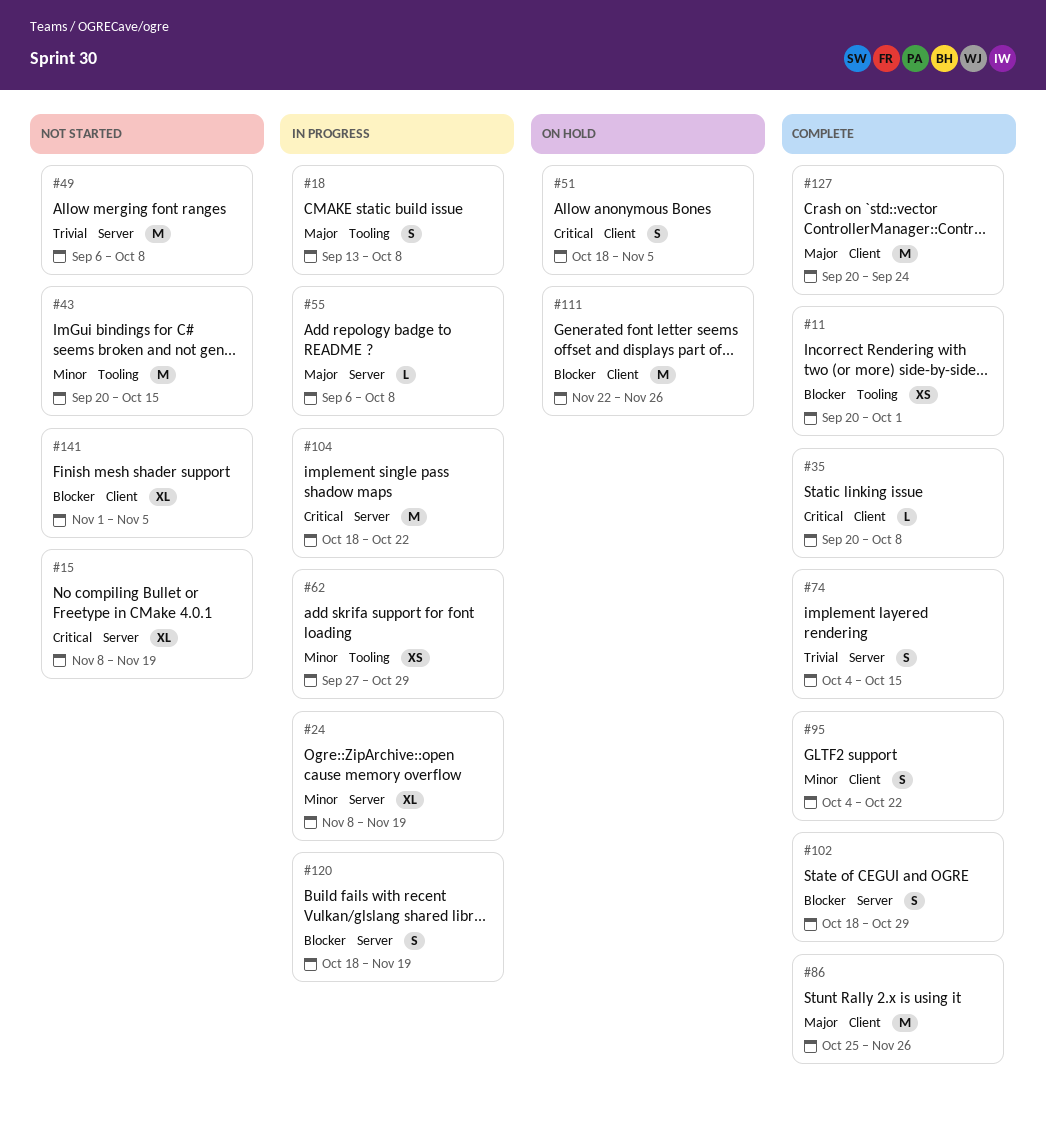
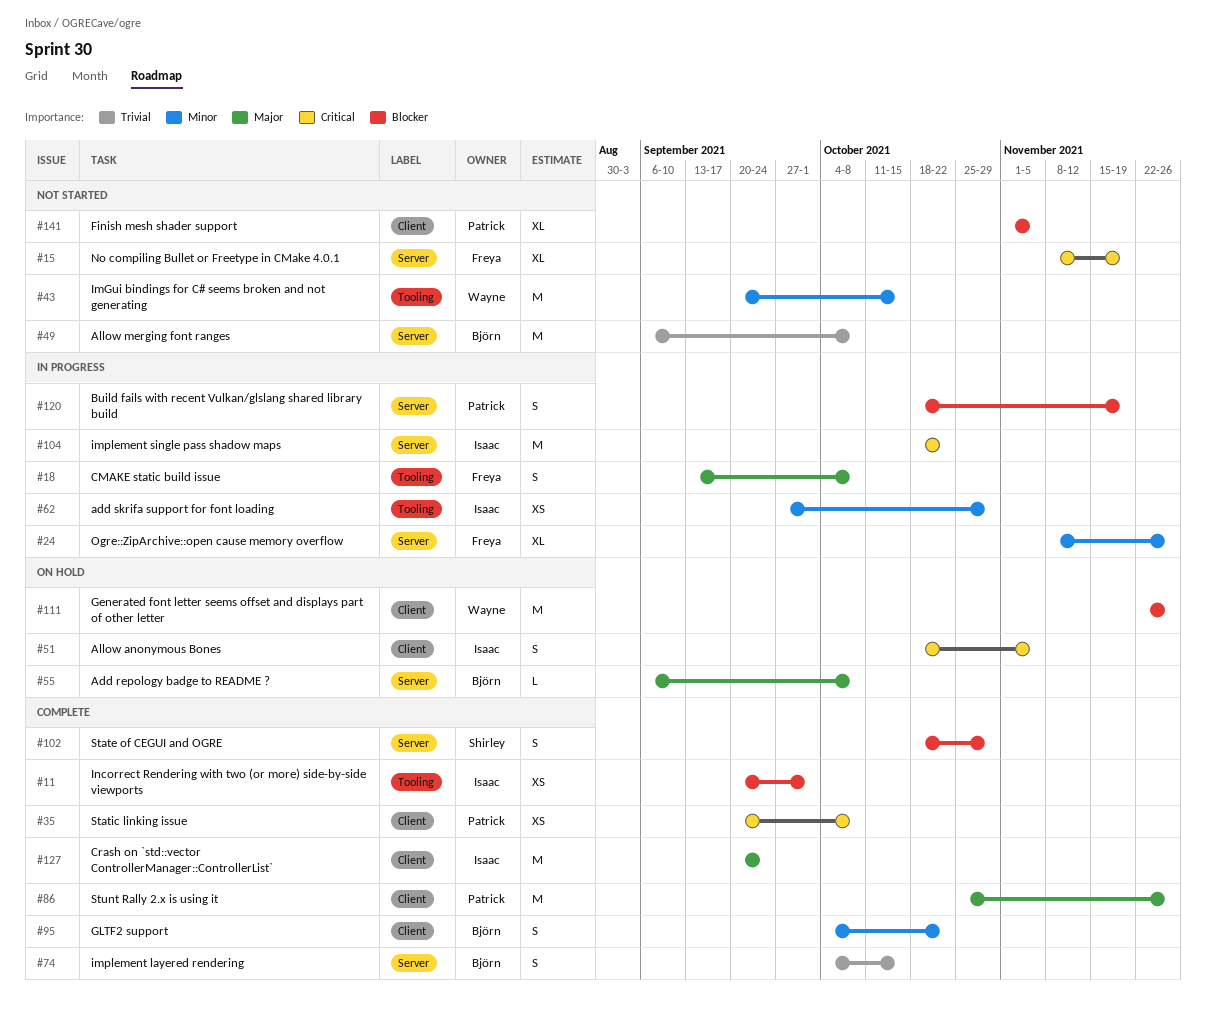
#24, due: Nov 19 -> Nov 26
#35, estimate: L -> XS
#55, status: In progress -> On hold

